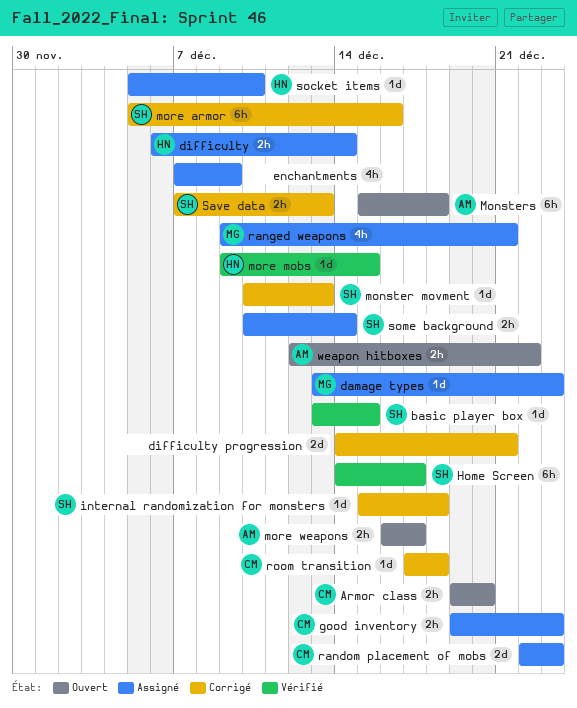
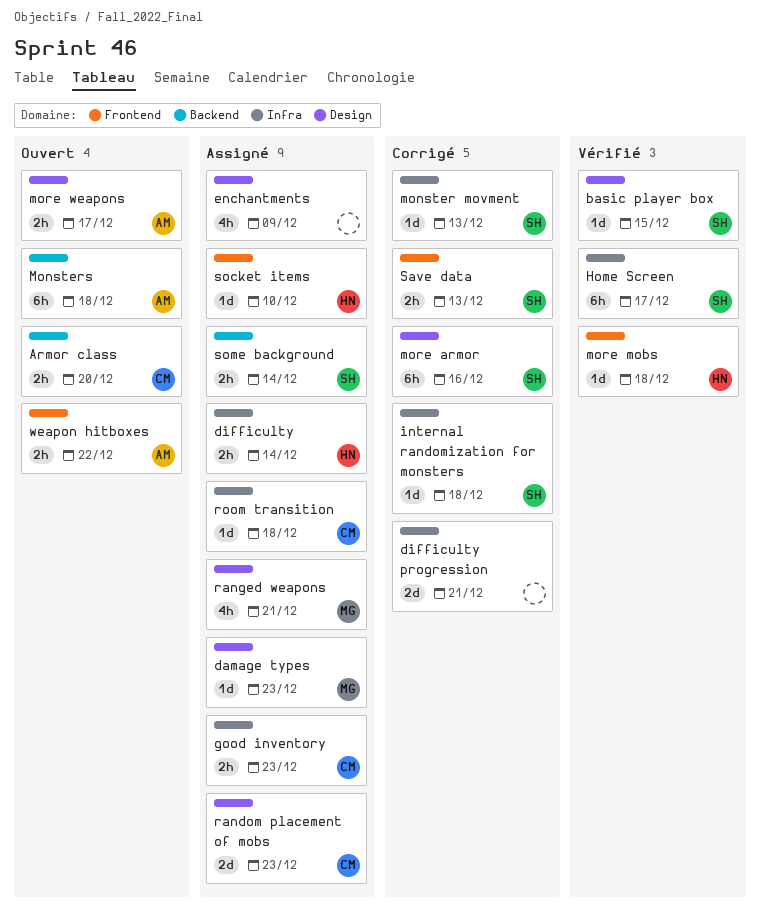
more mobs, due: Dec 15 -> Dec 18
room transition, status: Corrigé -> Assigné

